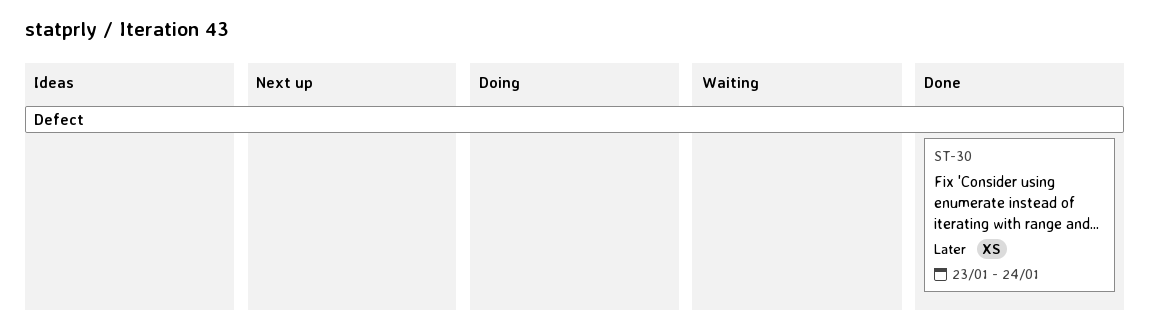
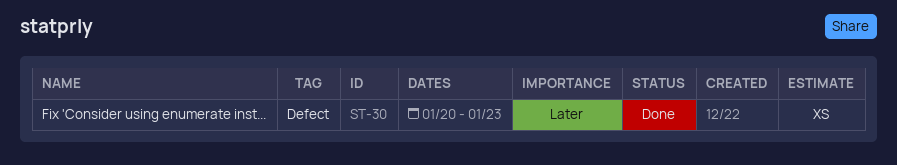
ST-30, start: Jan 23 -> Jan 20
ST-30, due: Jan 24 -> Jan 23

